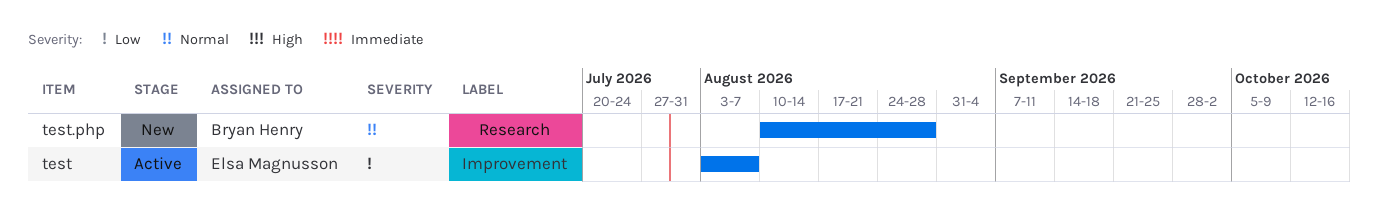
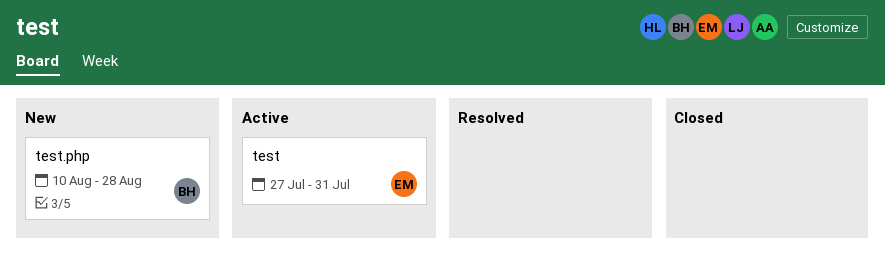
test, start: Aug 3 -> Jul 27
test, due: Aug 7 -> Jul 31

